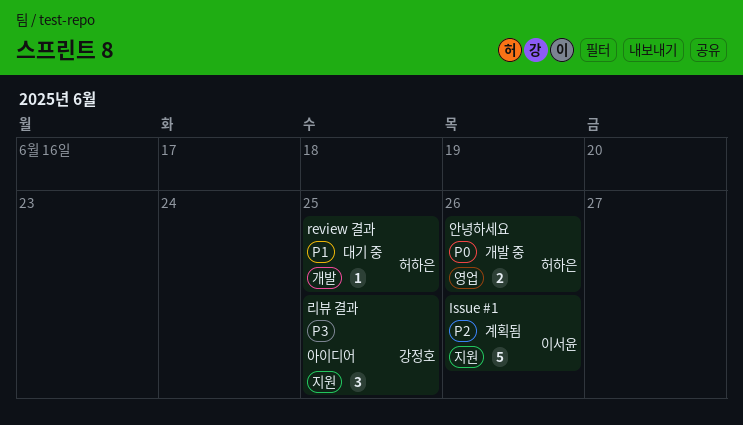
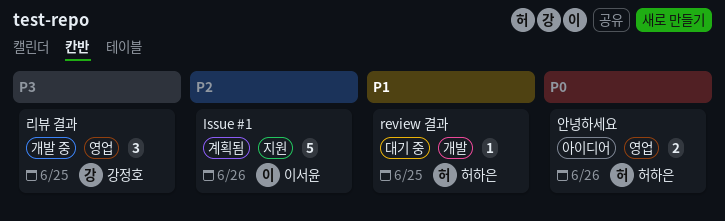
리뷰 결과, status: 아이디어 -> 개발 중
리뷰 결과, label: 지원 -> 영업
안녕하세요, status: 개발 중 -> 아이디어

